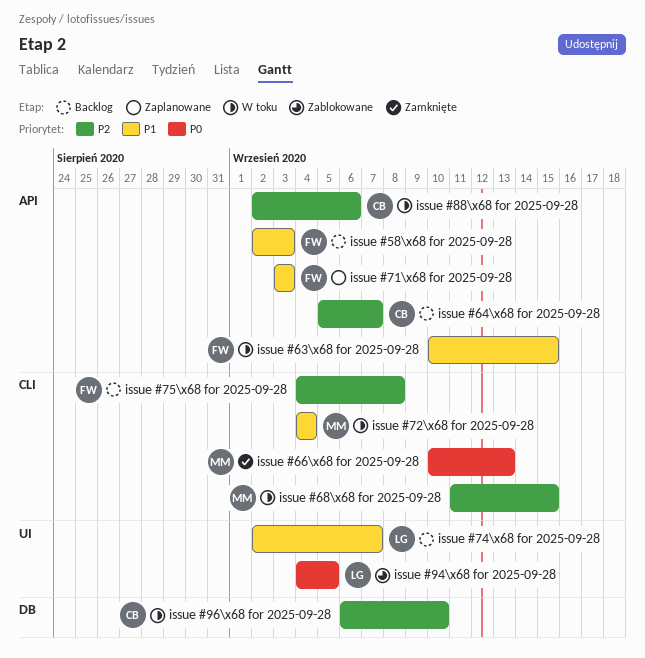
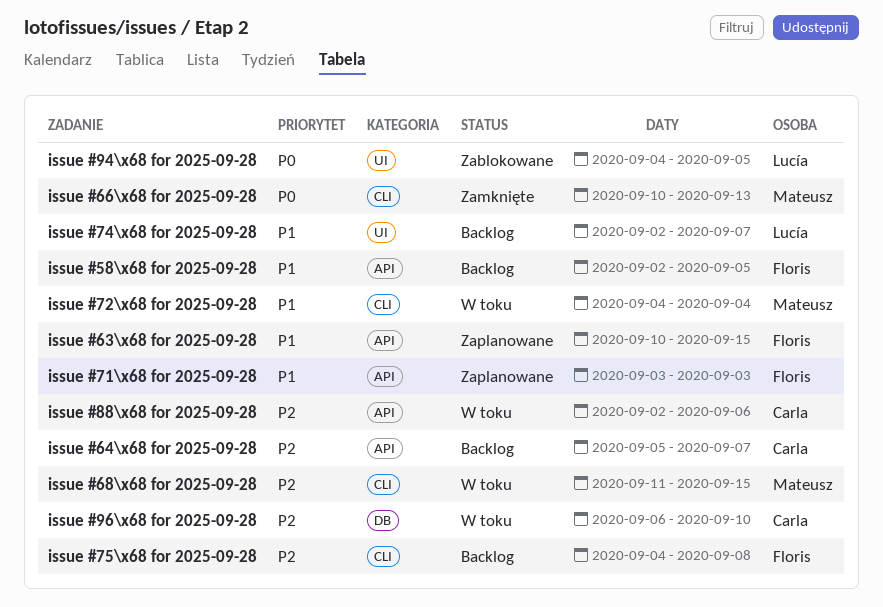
issue #58\x68 for 2025-09-28, due: Sep 3 -> Sep 5
issue #63\x68 for 2025-09-28, status: W toku -> Zaplanowane

